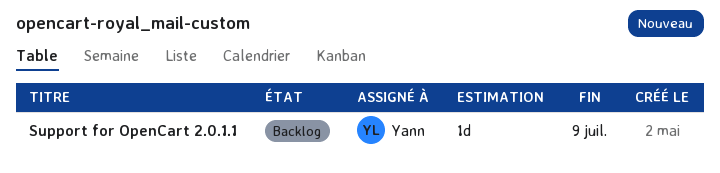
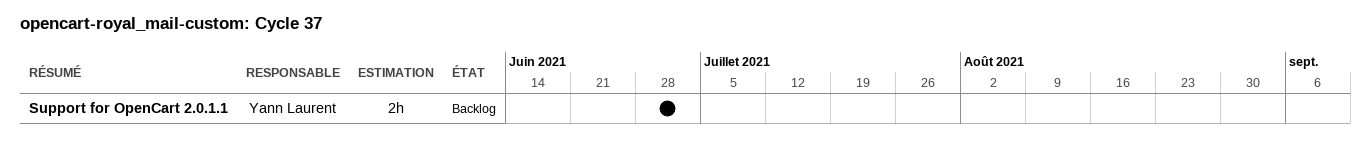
Support for OpenCart 2.0.1.1, estimate: 1d -> 2h
Support for OpenCart 2.0.1.1, due: Jul 9 -> Jul 2

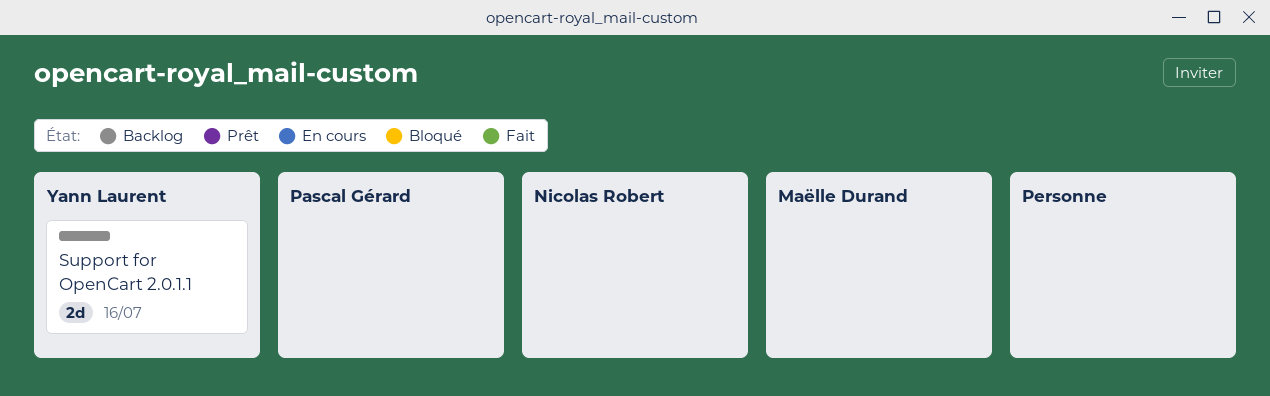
Support for OpenCart 2.0.1.1, estimate: 2h -> 2d
Support for OpenCart 2.0.1.1, due: Jul 2 -> Jul 16

